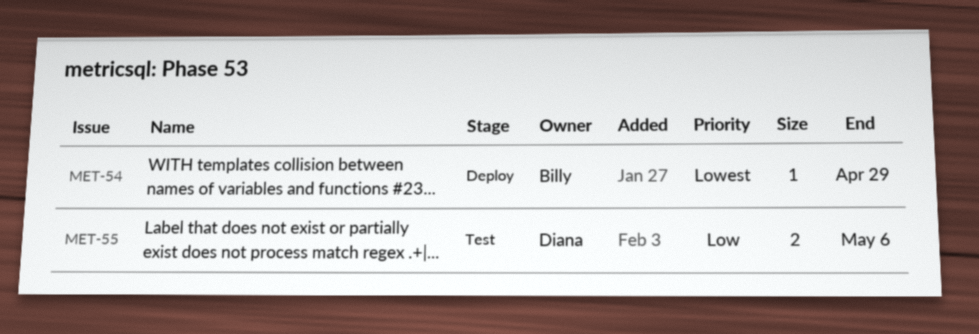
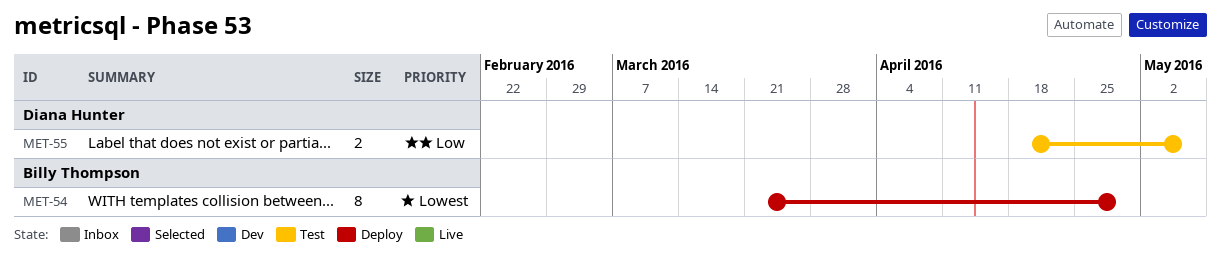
MET-54, estimate: 1 -> 8

